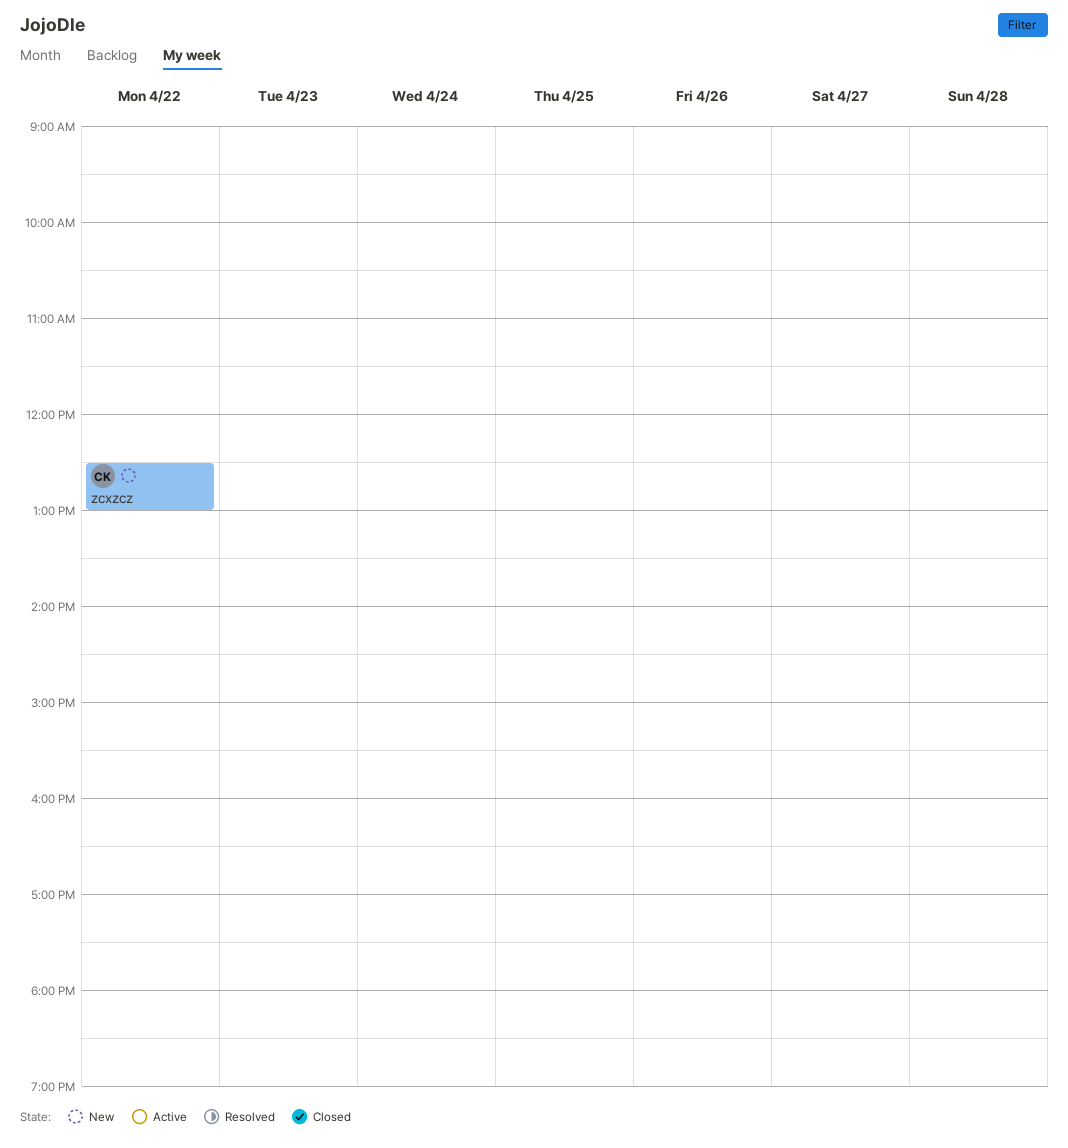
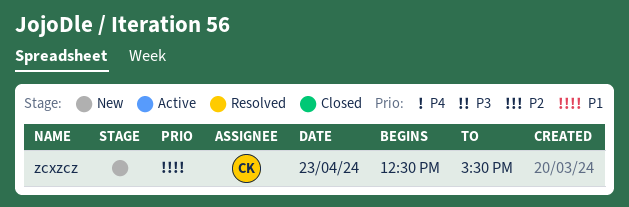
zcxzcz, day: Apr 22 -> Apr 23
zcxzcz, ends: 13:00 -> 15:30

